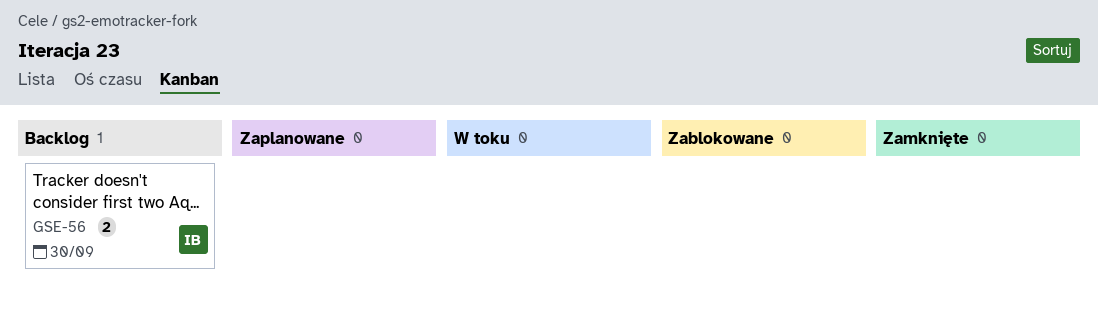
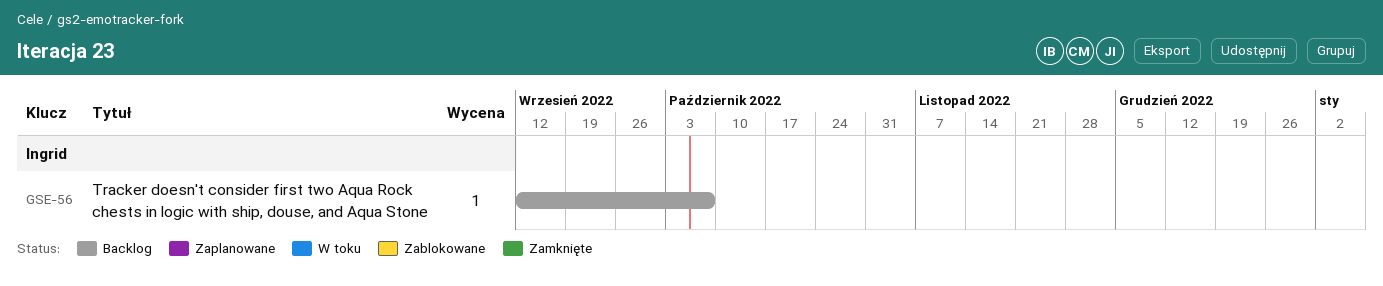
GSE-56, estimate: 2 -> 1
GSE-56, due: Sep 30 -> Oct 7

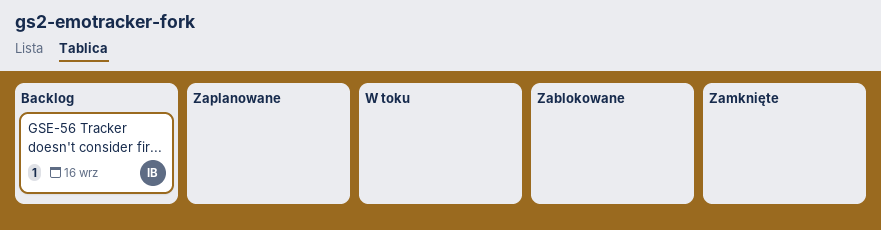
GSE-56, due: Oct 7 -> Sep 16

